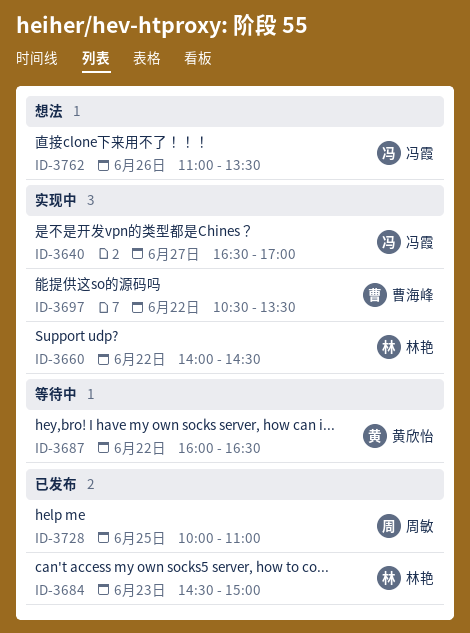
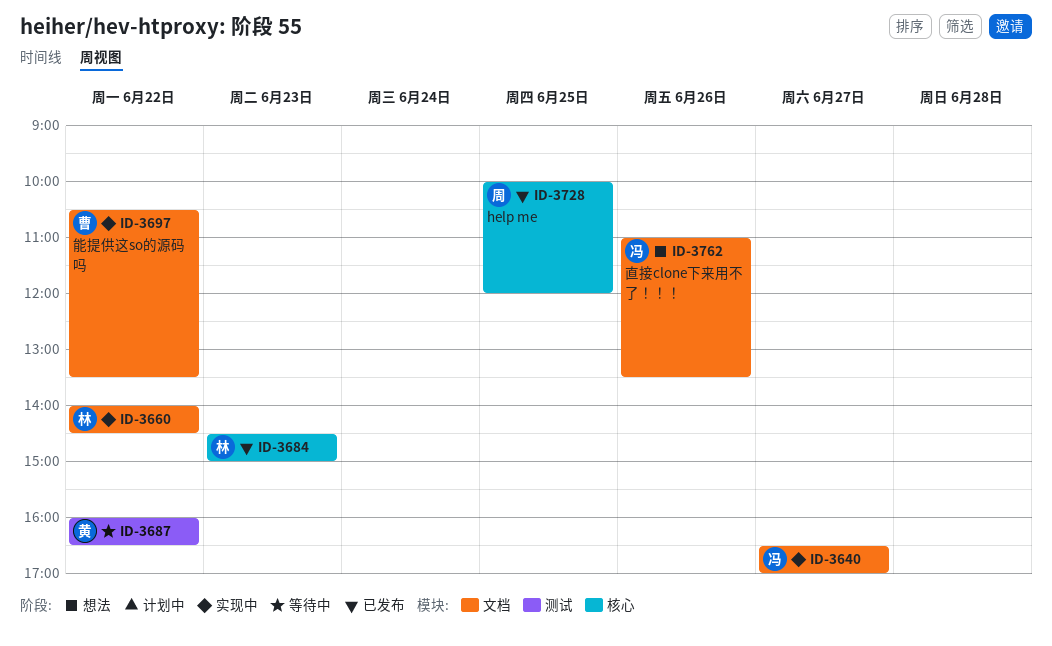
ID-3728, ends: 11:00 -> 12:00

